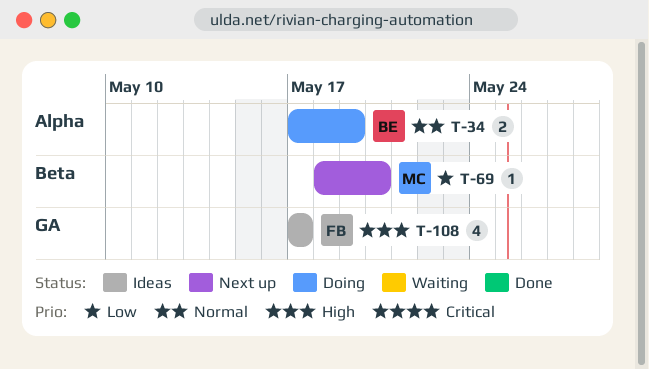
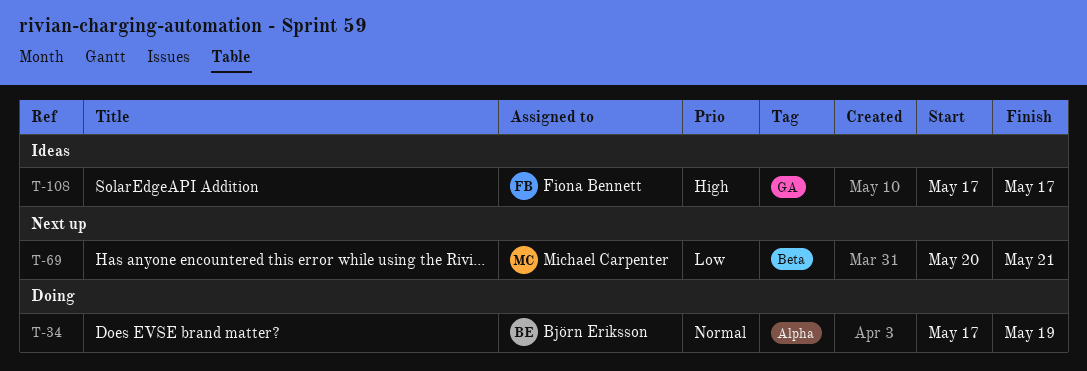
T-69, start: May 18 -> May 20
T-69, due: May 20 -> May 21

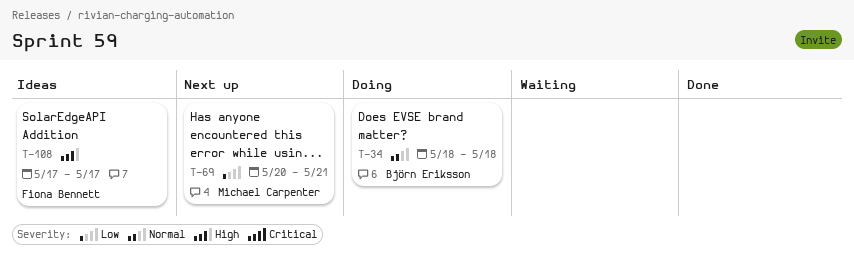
T-34, start: May 17 -> May 18
T-34, due: May 19 -> May 18

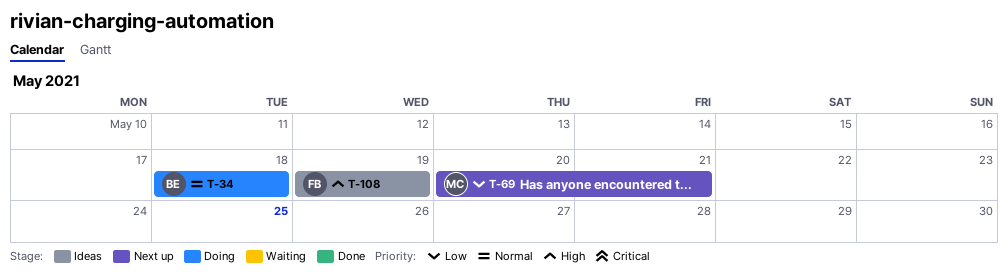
T-108, start: May 17 -> May 19
T-108, due: May 17 -> May 19

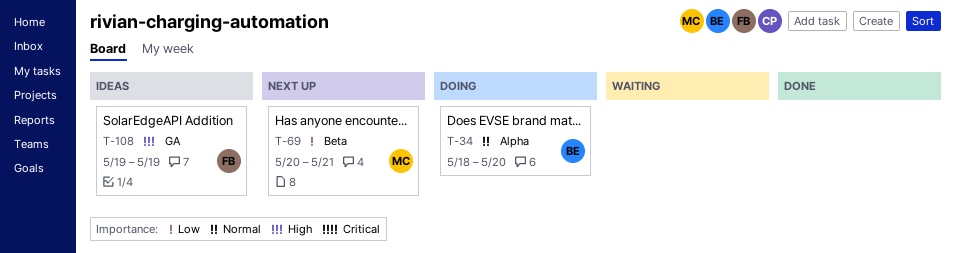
T-34, due: May 18 -> May 20

